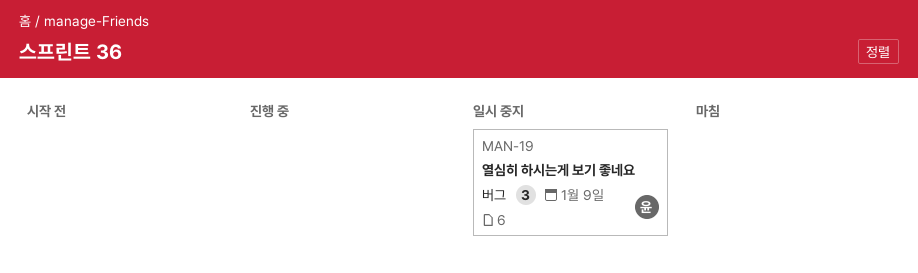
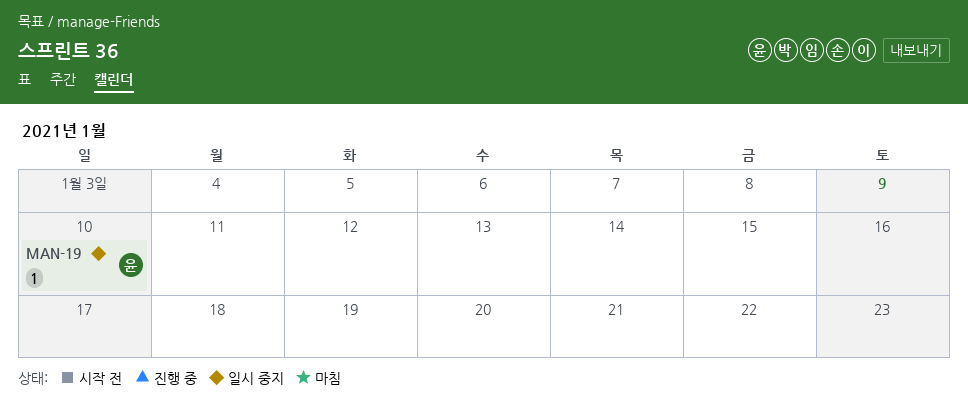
MAN-19, estimate: 3 -> 1
MAN-19, due: Jan 9 -> Jan 10

